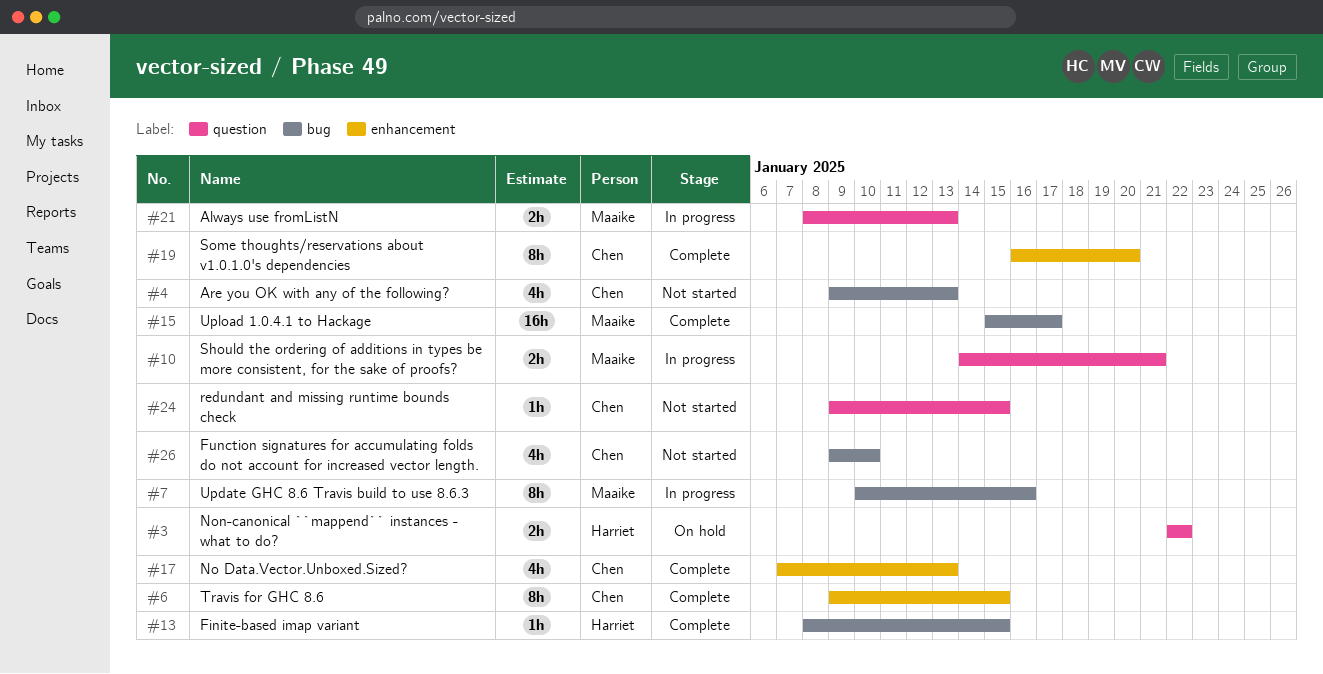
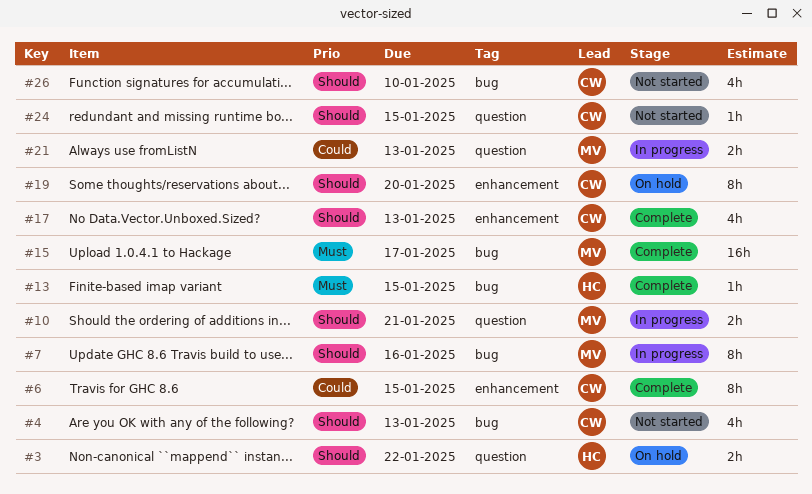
#19, status: Complete -> On hold

